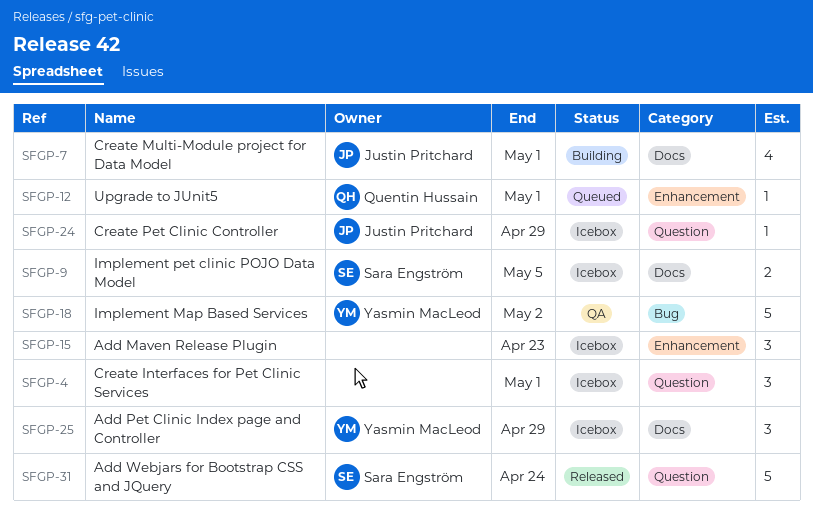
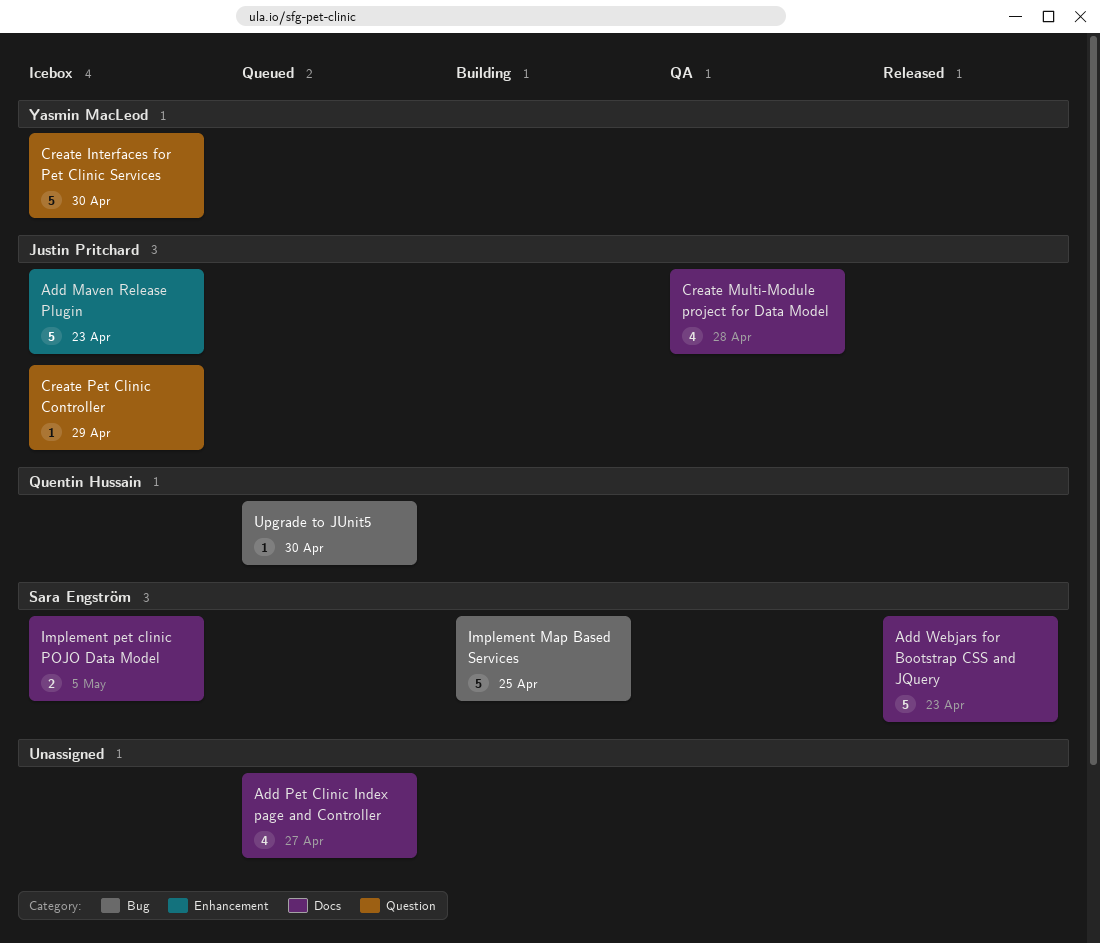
Add Maven Release Plugin, owner: none -> Justin Pritchard
Add Maven Release Plugin, estimate: 3 -> 5
Add Pet Clinic Index page and Controller, status: Icebox -> Queued
Add Pet Clinic Index page and Controller, owner: Yasmin MacLeod -> none
Add Pet Clinic Index page and Controller, estimate: 3 -> 4
Add Pet Clinic Index page and Controller, due: Apr 29 -> Apr 27
Add Webjars for Bootstrap CSS and JQuery, label: Question -> Docs
Add Webjars for Bootstrap CSS and JQuery, due: Apr 24 -> Apr 23
Create Interfaces for Pet Clinic Services, owner: none -> Yasmin MacLeod
Create Interfaces for Pet Clinic Services, estimate: 3 -> 5
Create Interfaces for Pet Clinic Services, due: May 1 -> Apr 30
Create Multi-Module project for Data Model, status: Building -> QA
Create Multi-Module project for Data Model, due: May 1 -> Apr 28
Implement Map Based Services, status: QA -> Building
Implement Map Based Services, owner: Yasmin MacLeod -> Sara Engström
Implement Map Based Services, due: May 2 -> Apr 25
Upgrade to JUnit5, label: Enhancement -> Bug
Upgrade to JUnit5, due: May 1 -> Apr 30

